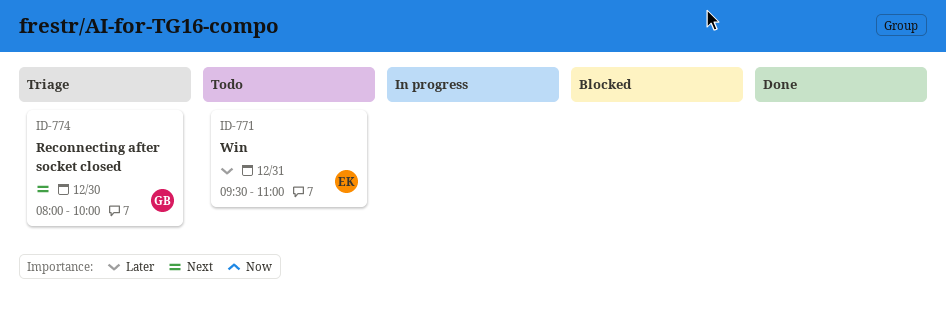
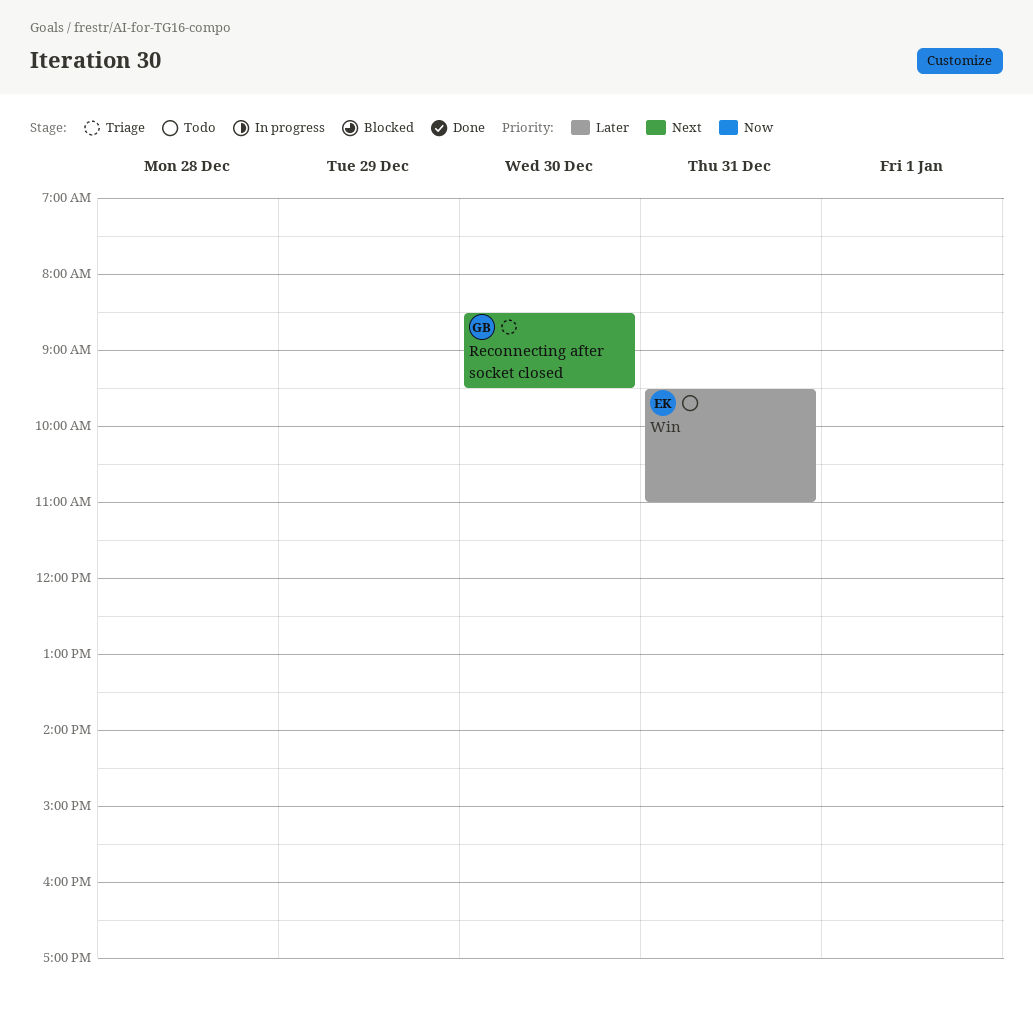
Reconnecting after socket closed, begins: 08:00 -> 08:30
Reconnecting after socket closed, ends: 10:00 -> 09:30

